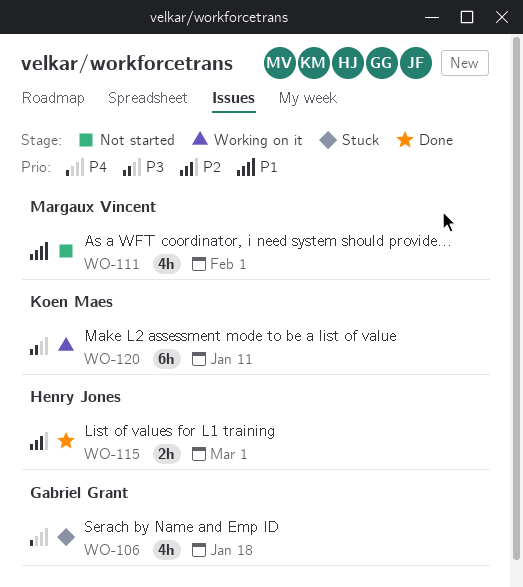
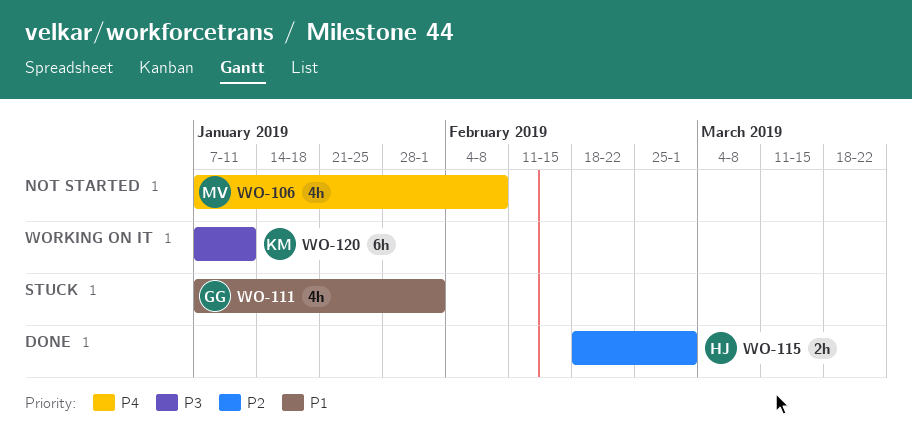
WO-106, status: Stuck -> Not started
WO-106, owner: Gabriel Grant -> Margaux Vincent
WO-106, due: Jan 18 -> Feb 8
WO-111, status: Not started -> Stuck
WO-111, owner: Margaux Vincent -> Gabriel Grant

